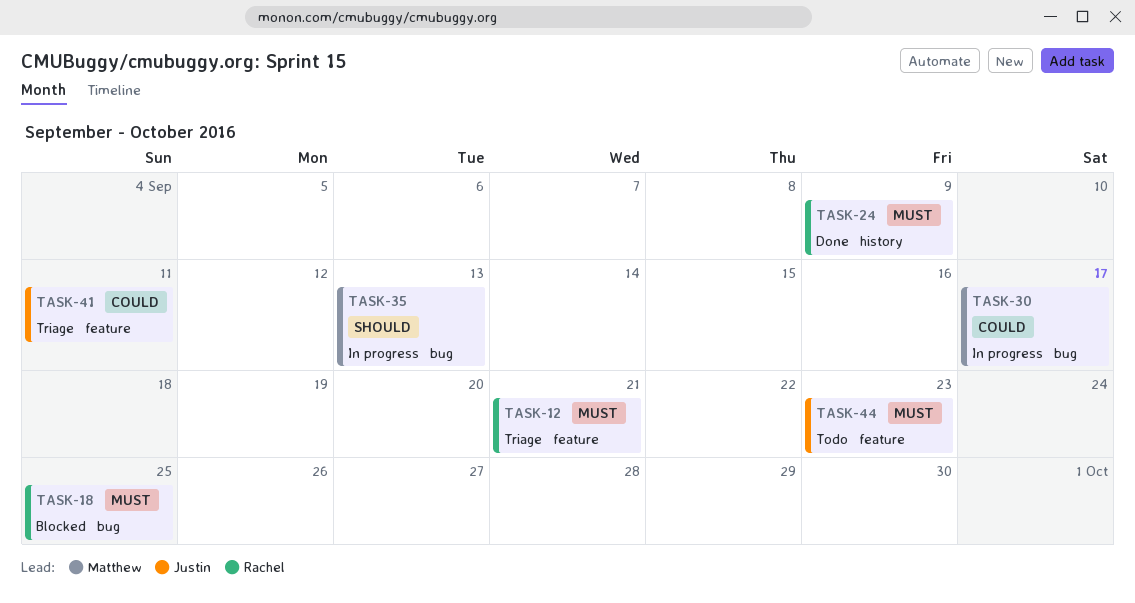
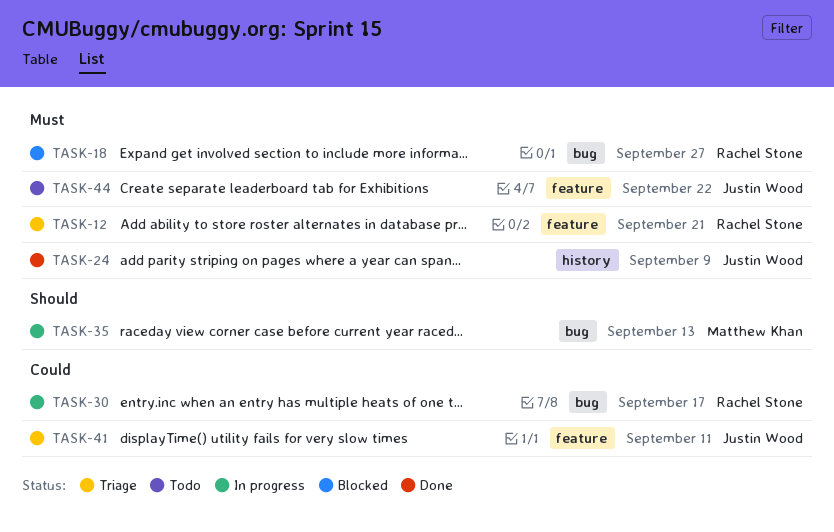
TASK-18, due: Sep 25 -> Sep 27
TASK-24, owner: Rachel Stone -> Justin Wood
TASK-30, owner: Matthew Khan -> Rachel Stone
TASK-44, due: Sep 23 -> Sep 22

